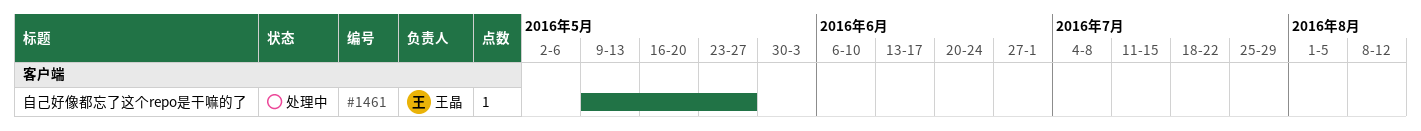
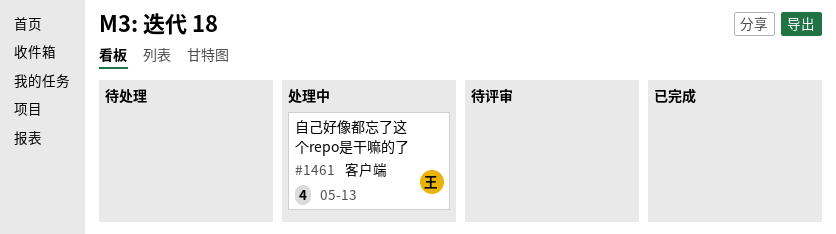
#1461, estimate: 1 -> 4
#1461, due: May 27 -> May 13

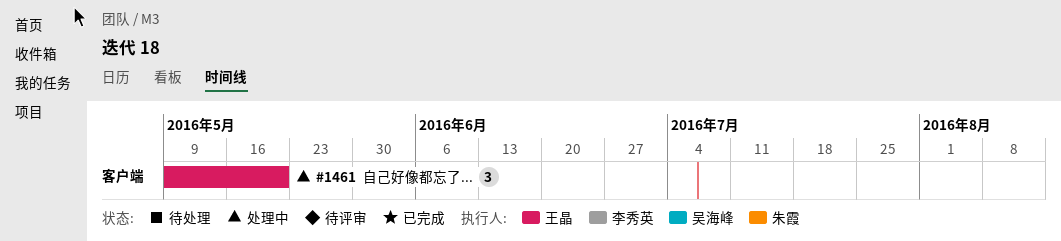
#1461, estimate: 4 -> 3
#1461, due: May 13 -> May 20

